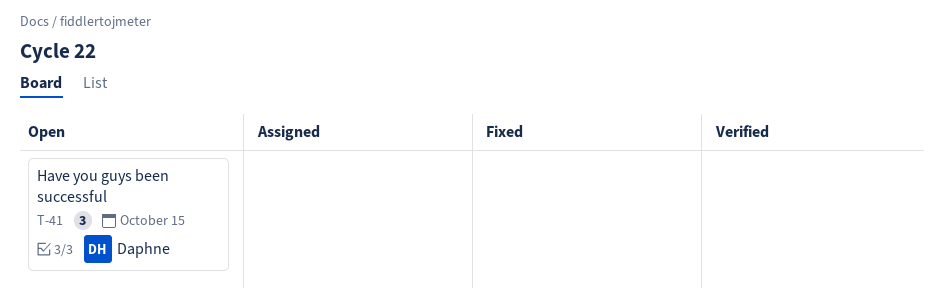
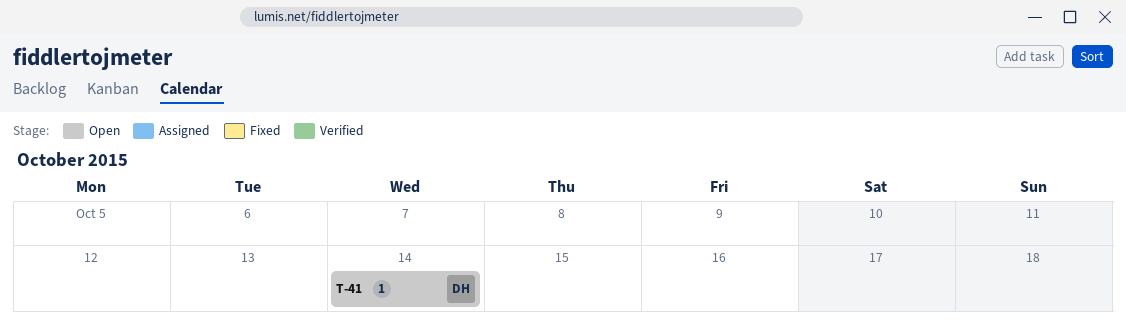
T-41, estimate: 3 -> 1
T-41, due: Oct 15 -> Oct 14

